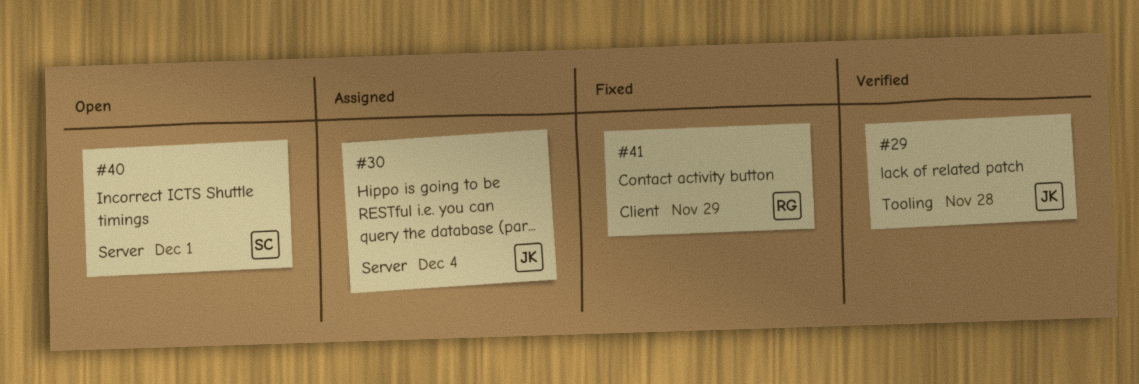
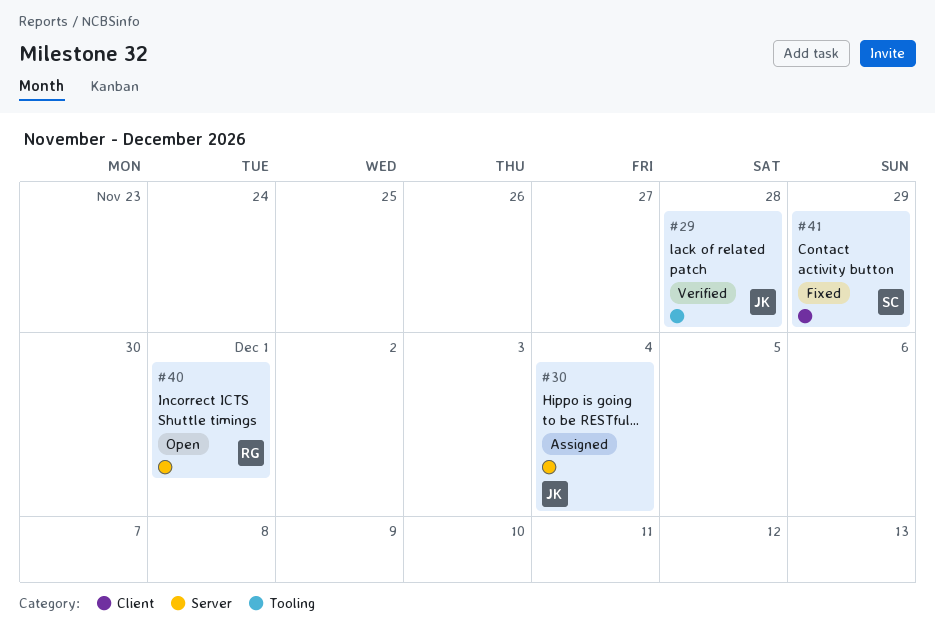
#40, owner: SC -> RG
#41, owner: RG -> SC

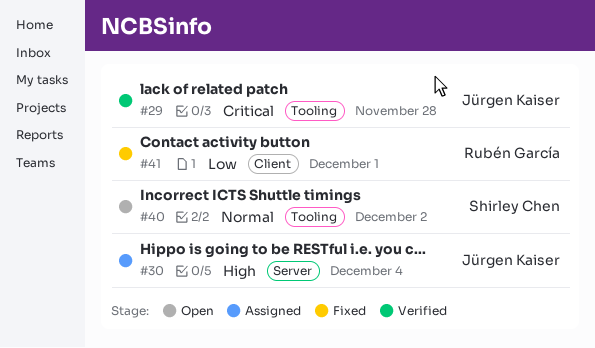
#40, owner: Rubén García -> Shirley Chen
#40, label: Server -> Tooling
#40, due: Dec 1 -> Dec 2
#41, owner: Shirley Chen -> Rubén García
#41, due: Nov 29 -> Dec 1

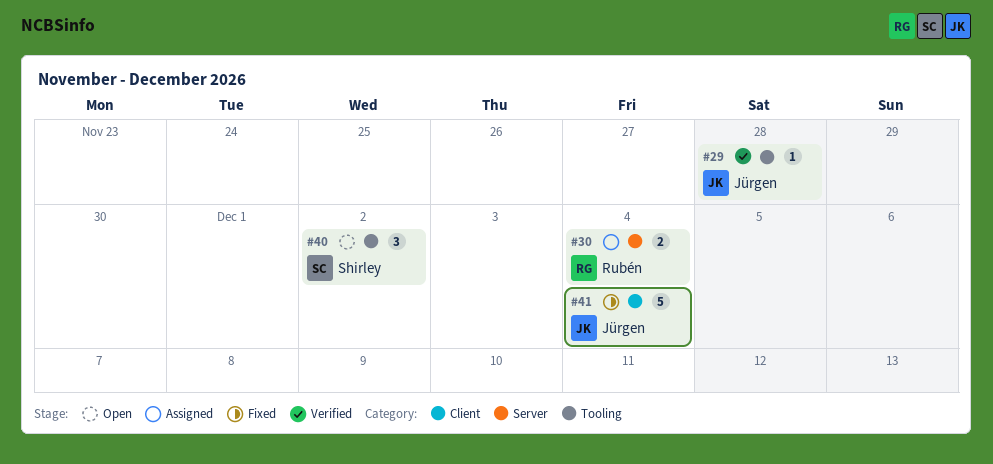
#30, owner: Jürgen Kaiser -> Rubén García
#41, owner: Rubén García -> Jürgen Kaiser
#41, due: Dec 1 -> Dec 4

